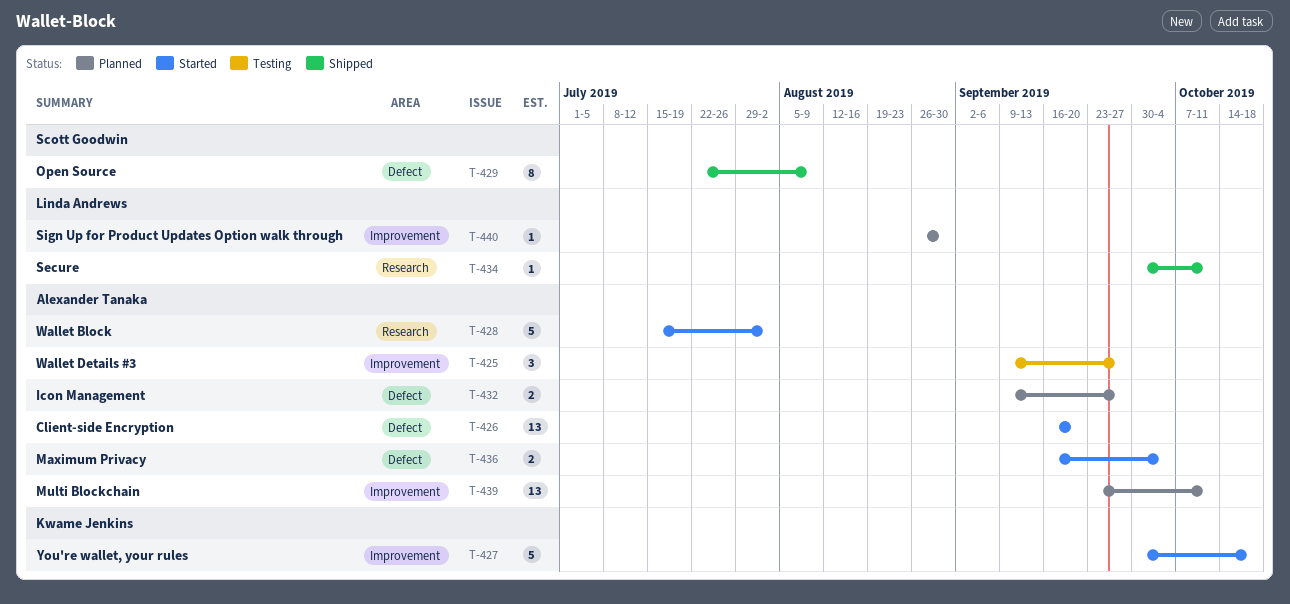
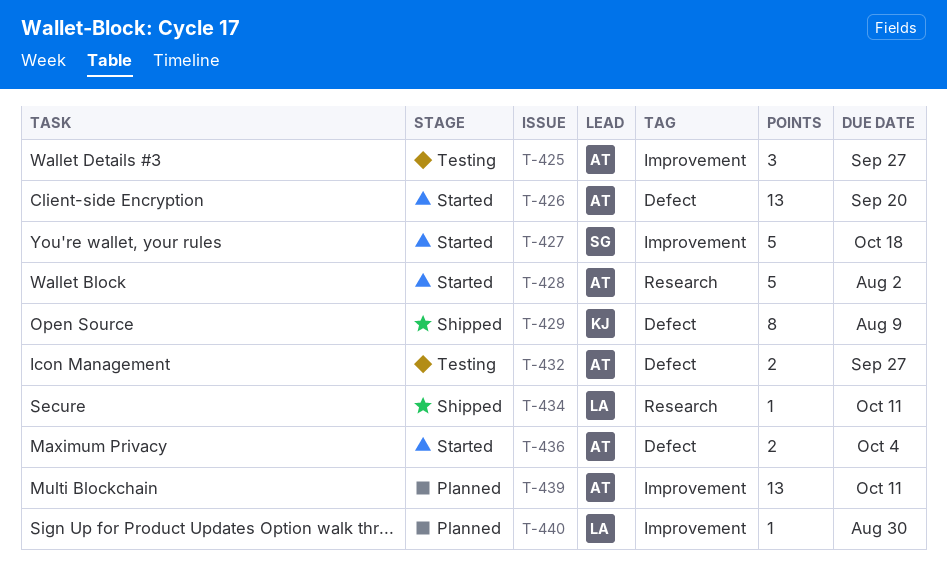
T-427, owner: Kwame Jenkins -> Scott Goodwin
T-429, owner: Scott Goodwin -> Kwame Jenkins
T-432, status: Planned -> Testing

